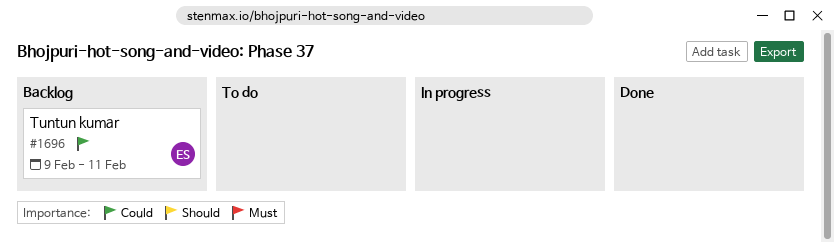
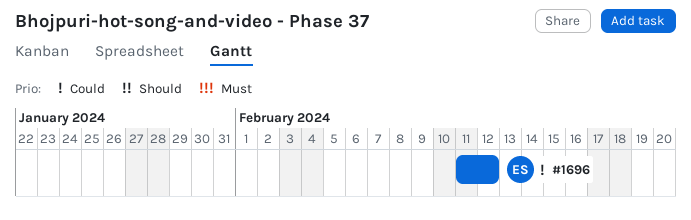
#1696, start: Feb 9 -> Feb 11
#1696, due: Feb 11 -> Feb 12

